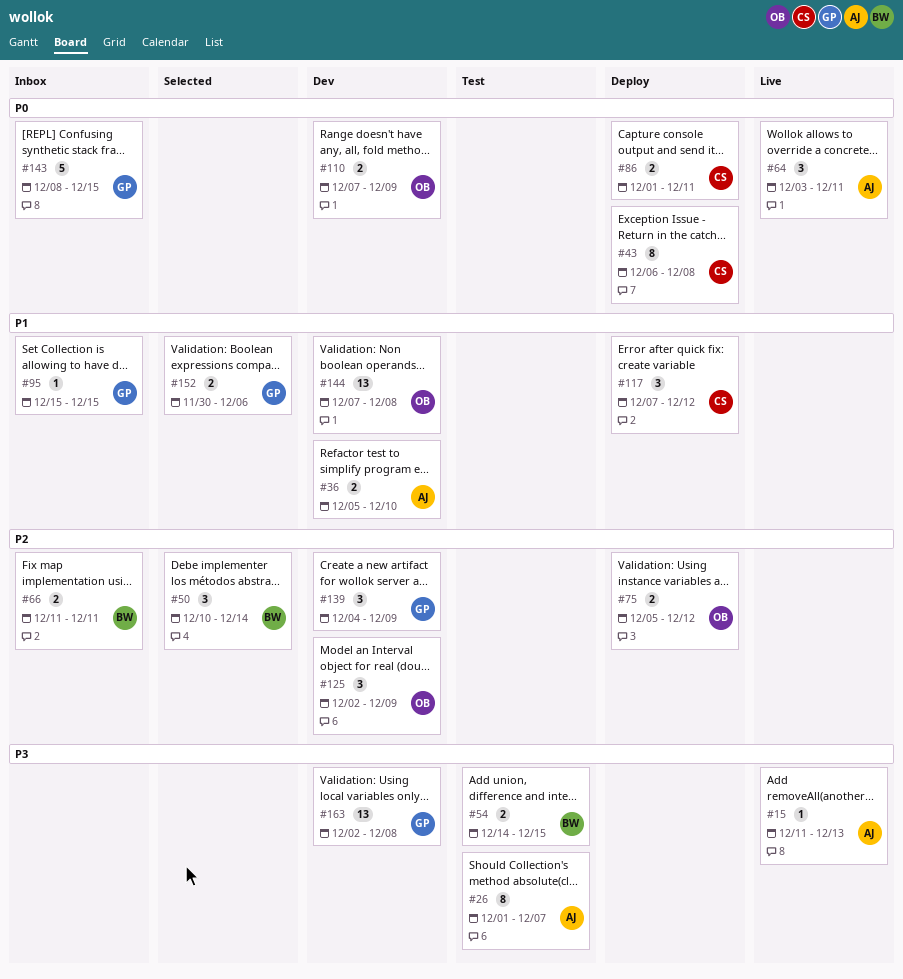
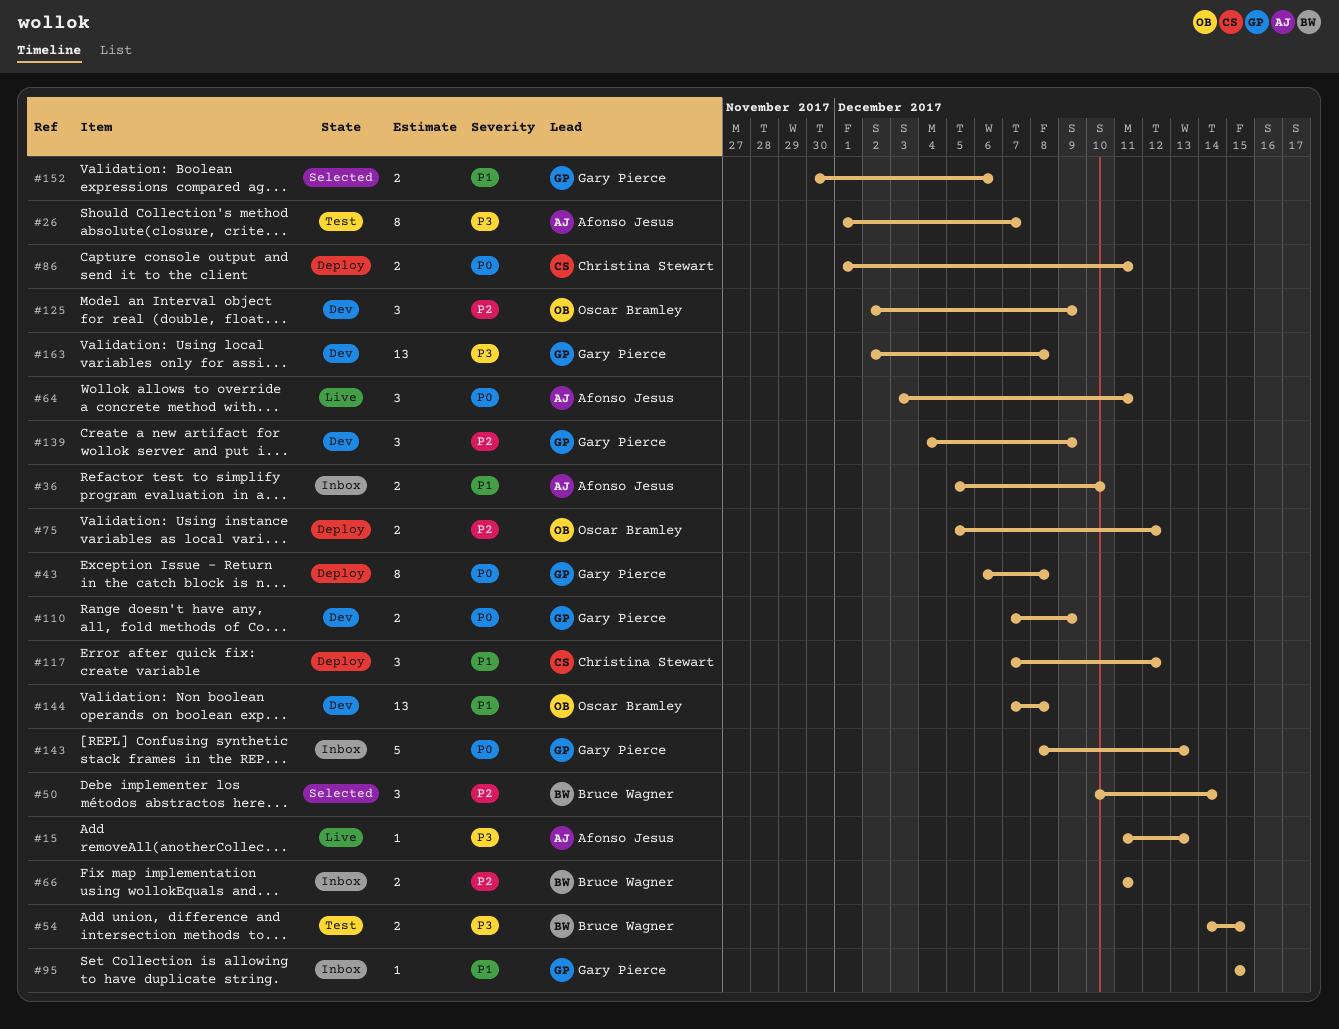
#36, status: Dev -> Inbox
#43, owner: Christina Stewart -> Gary Pierce
#110, owner: Oscar Bramley -> Gary Pierce
#143, due: Dec 15 -> Dec 13

